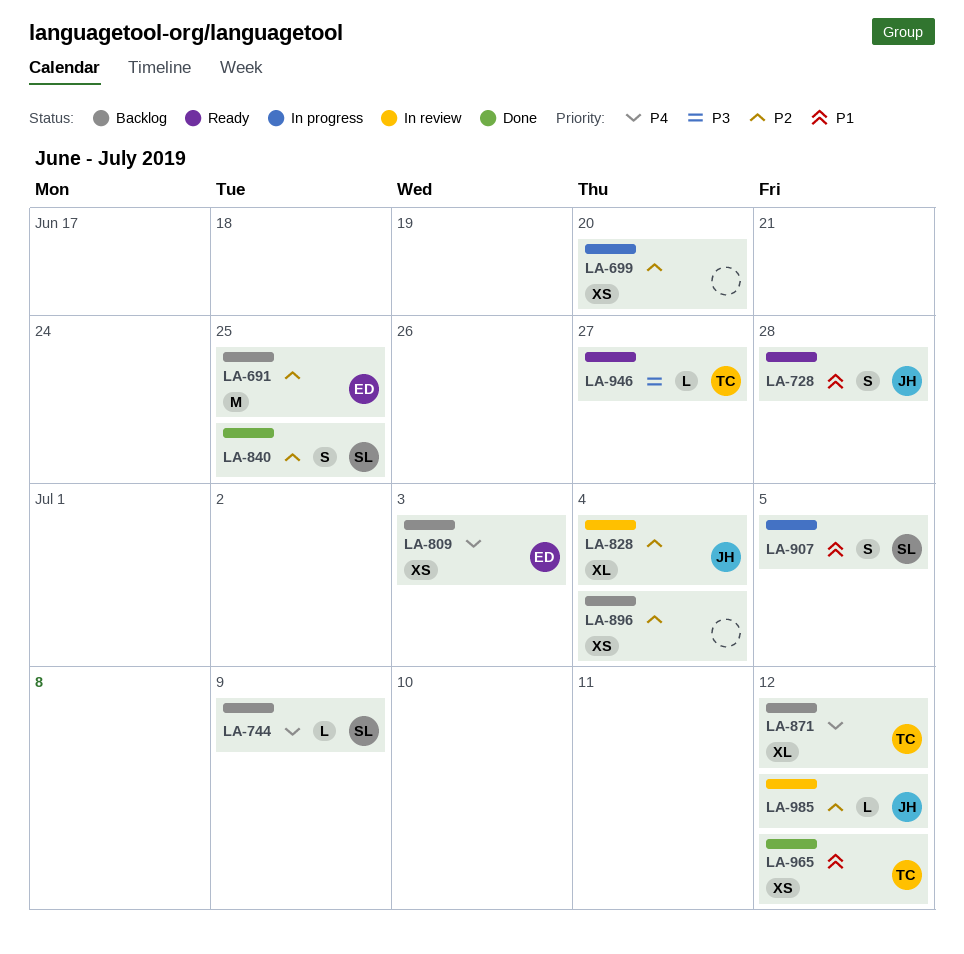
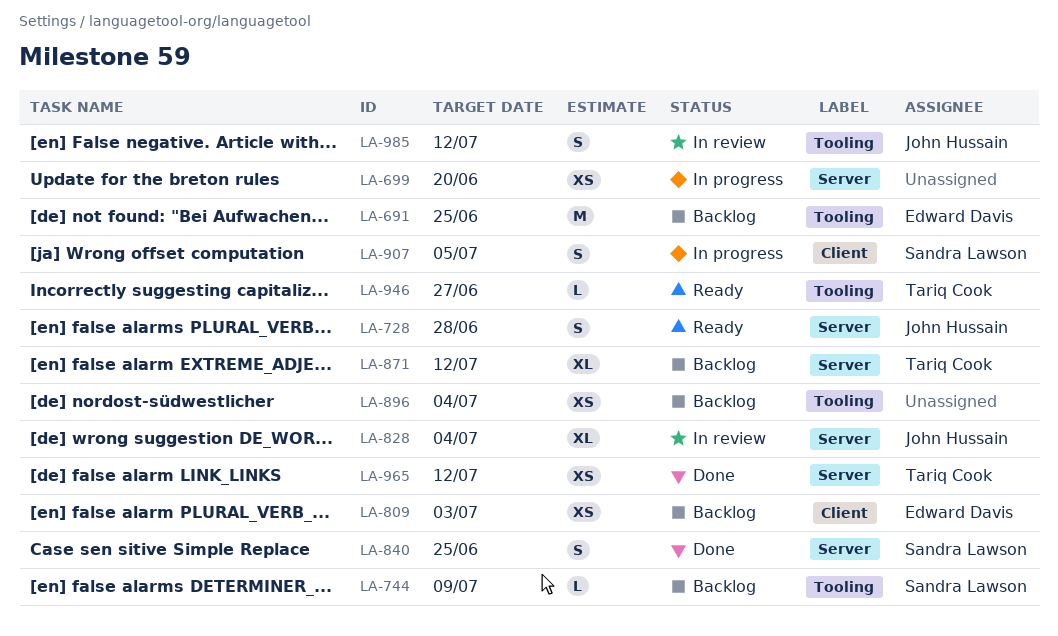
LA-985, estimate: L -> S

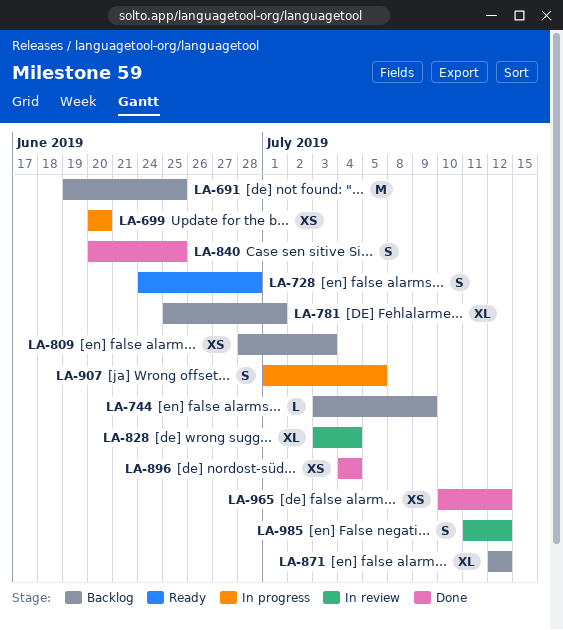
LA-781: none -> present
LA-896, status: Backlog -> Done
LA-946: present -> none

